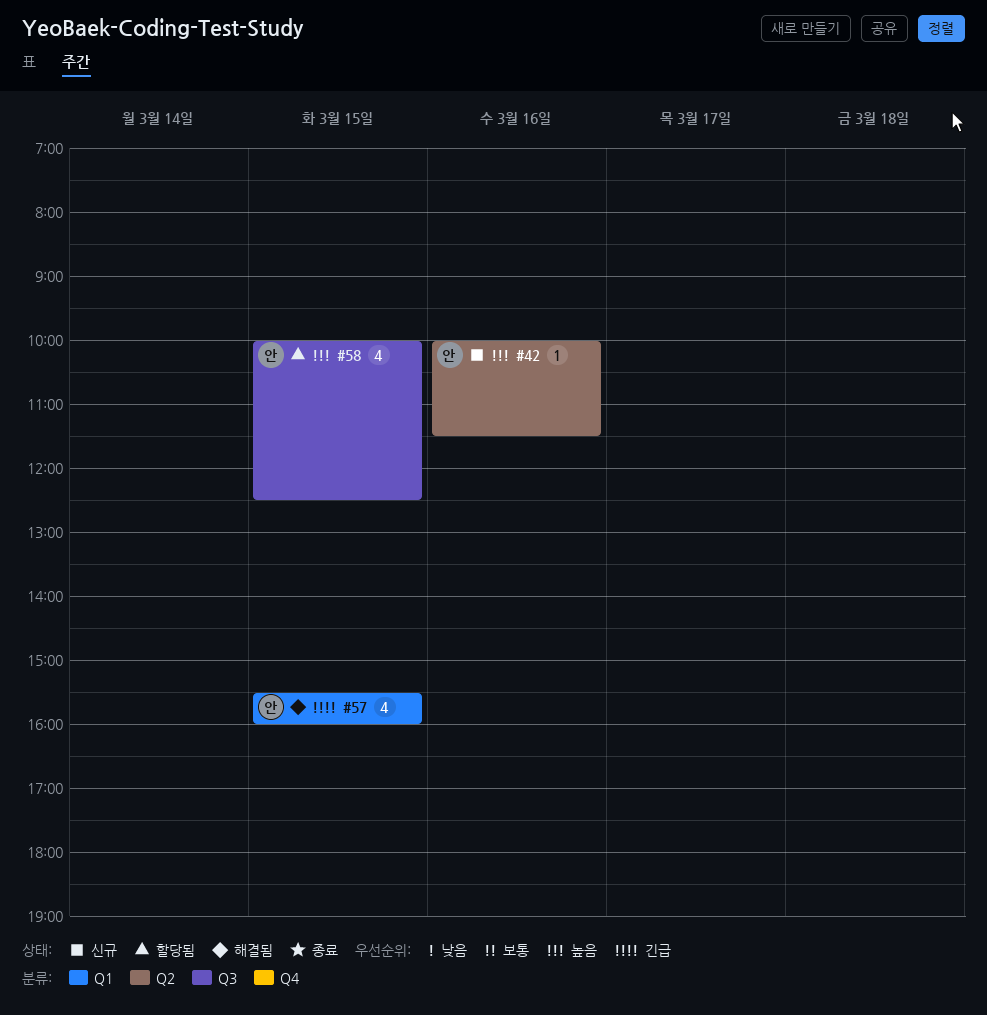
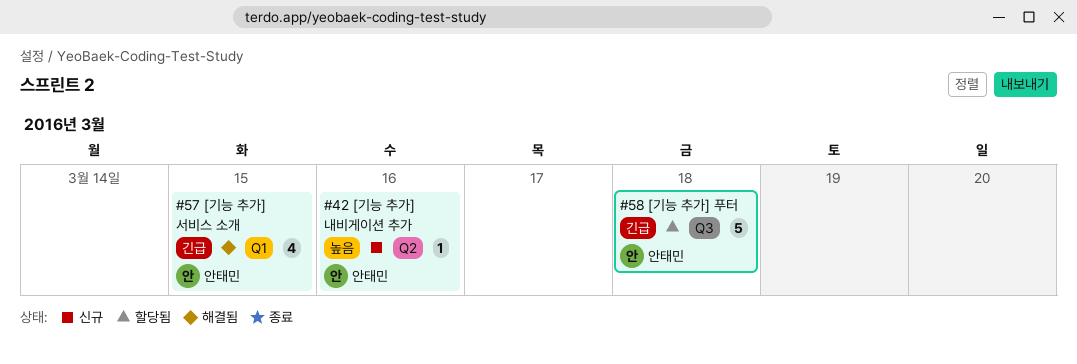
#58, priority: 높음 -> 긴급
#58, estimate: 4 -> 5
#58, day: Mar 15 -> Mar 18

